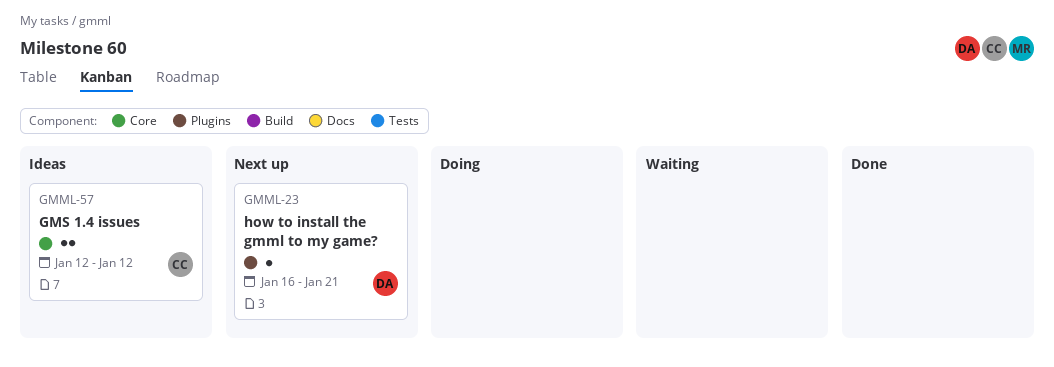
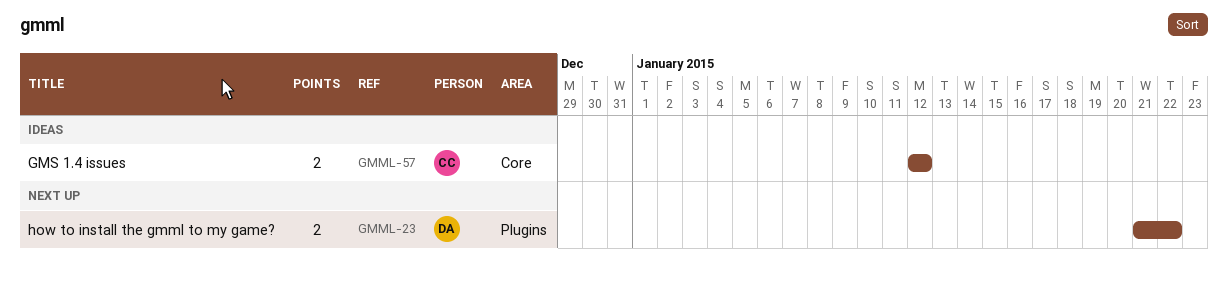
GMML-23, estimate: 1 -> 2
GMML-23, start: Jan 16 -> Jan 21
GMML-23, due: Jan 21 -> Jan 22

